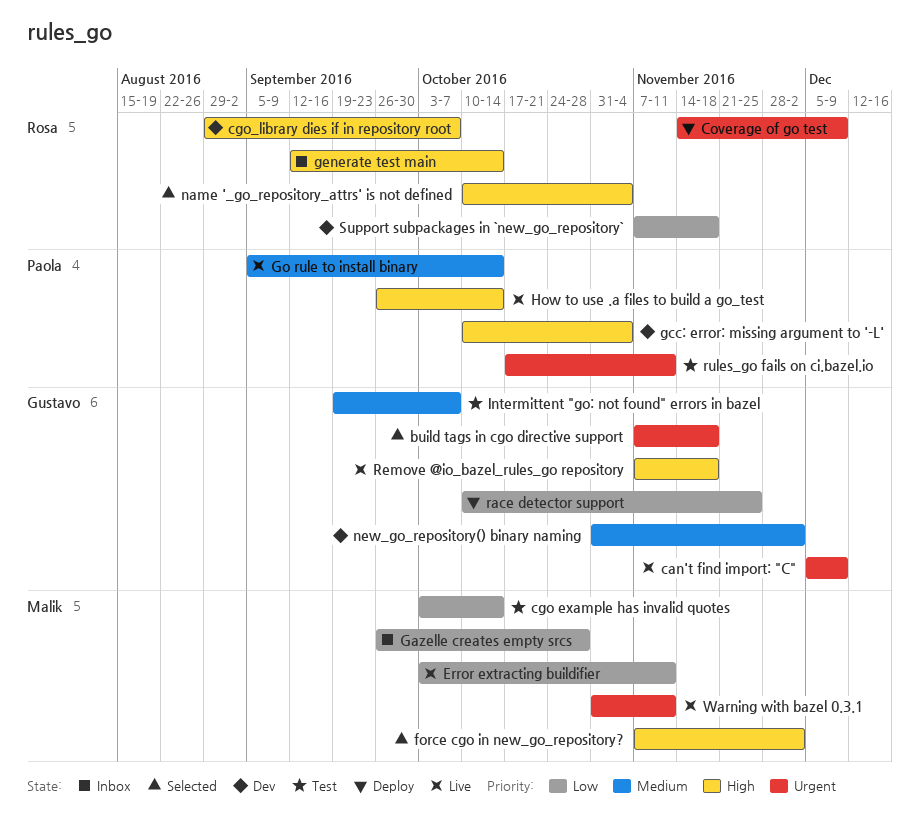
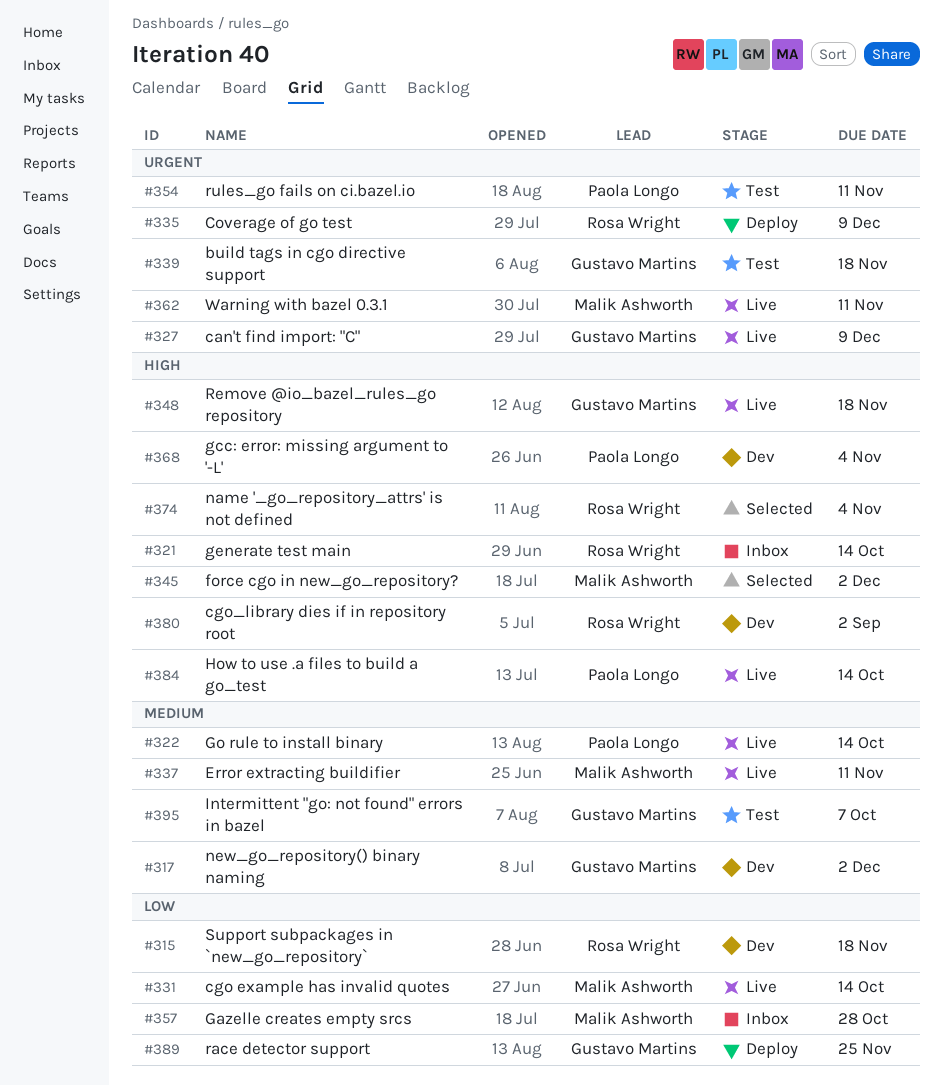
build tags in cgo directive support, status: Selected -> Test
cgo example has invalid quotes, status: Test -> Live
cgo_library dies if in repository root, due: Oct 7 -> Sep 2
Error extracting buildifier, priority: Low -> Medium

